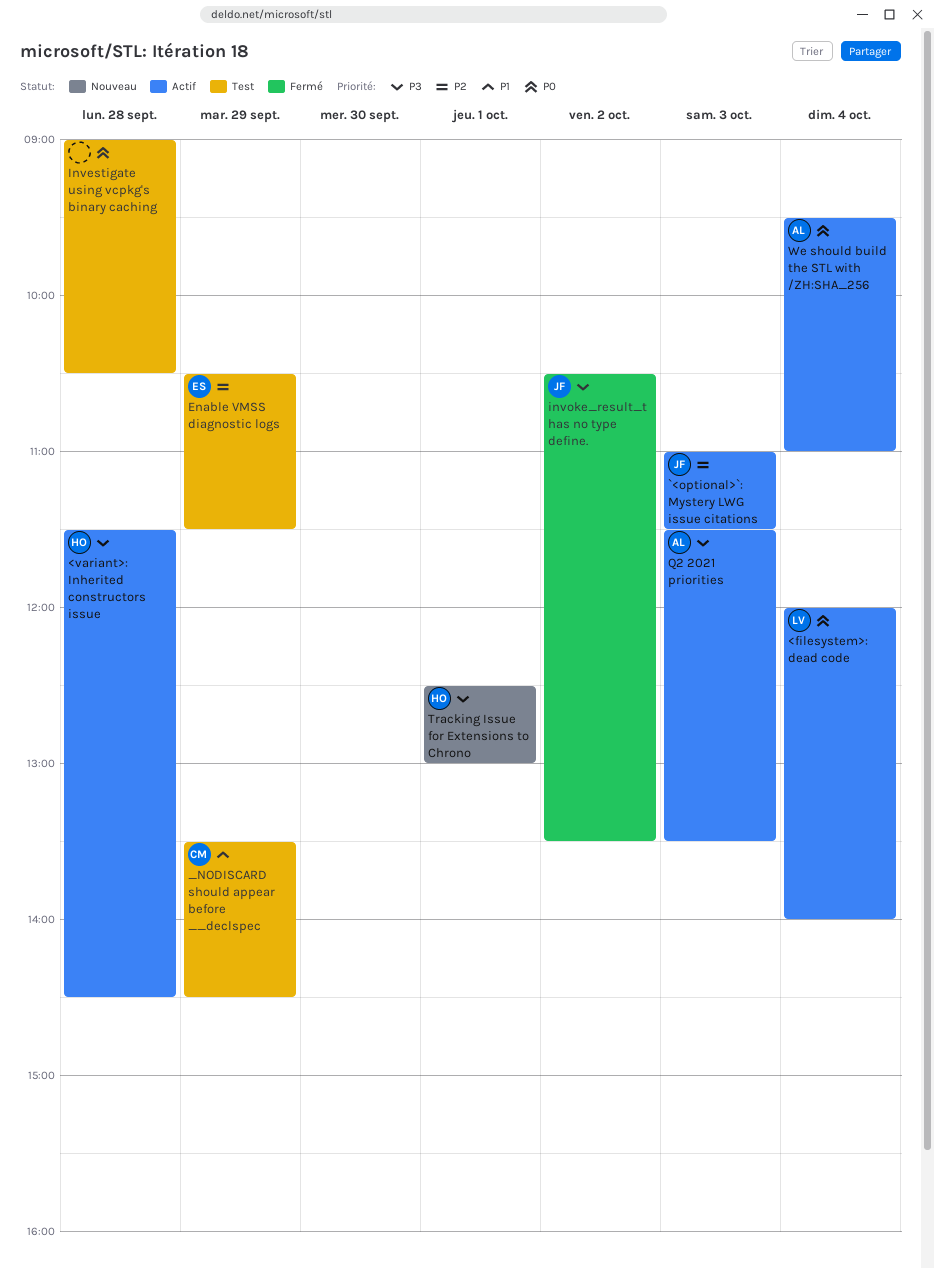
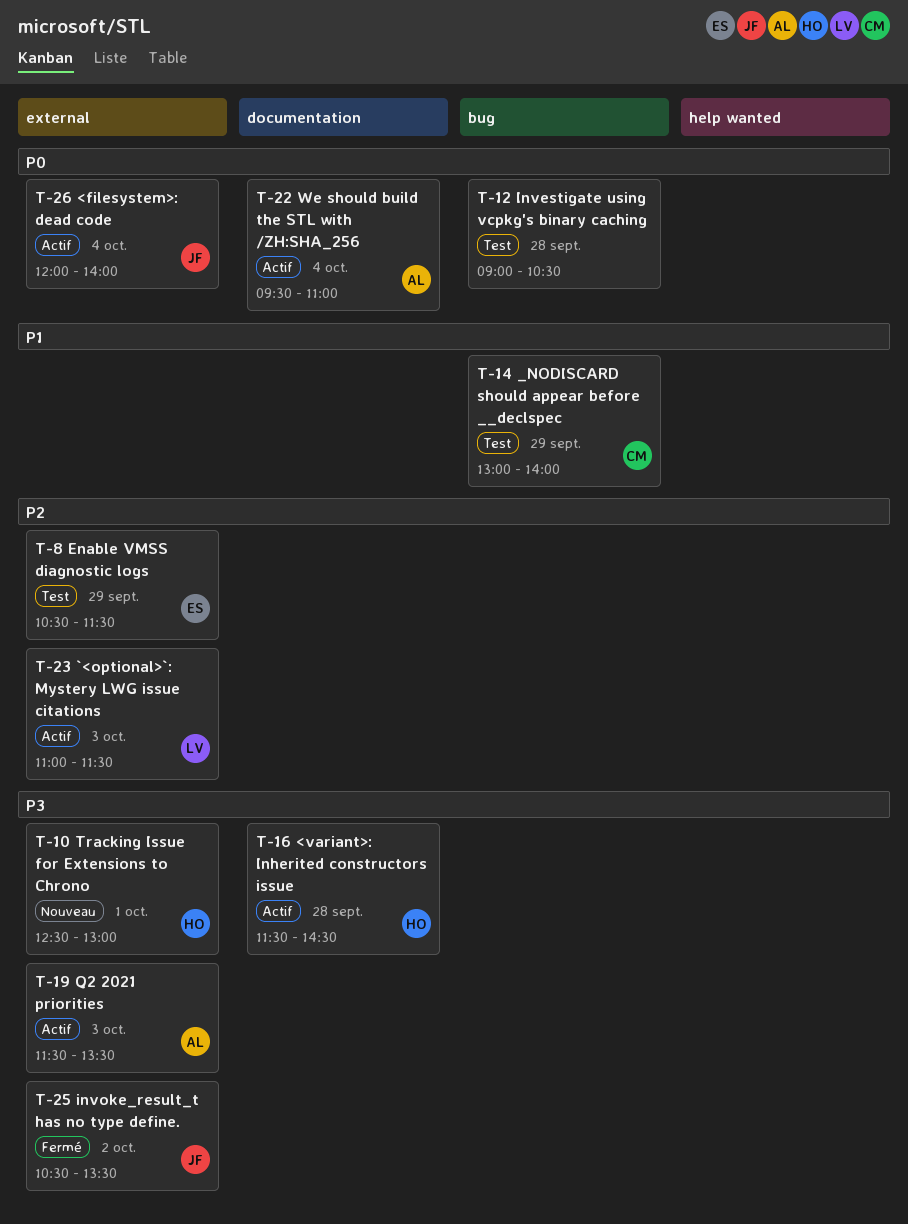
<filesystem>: dead code, owner: LV -> JF
_NODISCARD should appear before __declspec, begins: 13:30 -> 13:00
_NODISCARD should appear before __declspec, ends: 14:30 -> 14:00
`<optional>`: Mystery LWG issue citations, owner: JF -> LV

